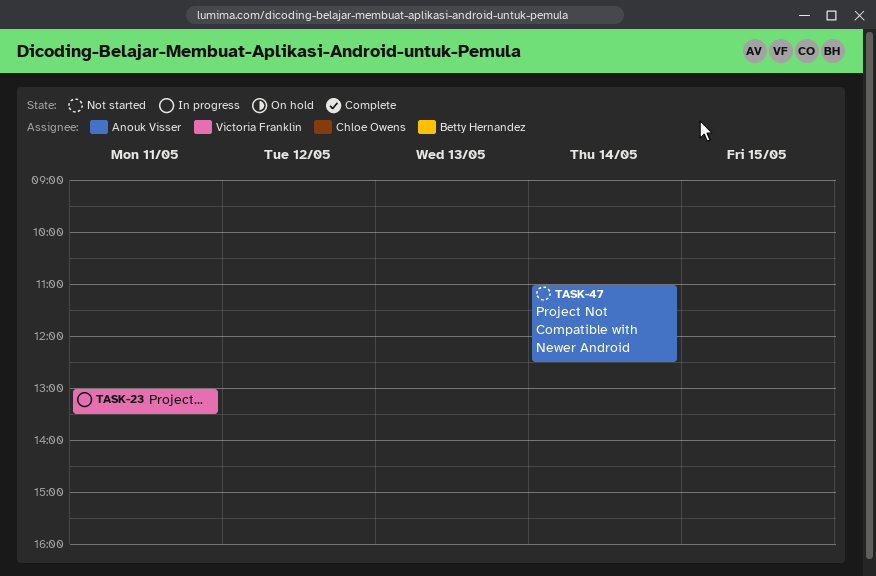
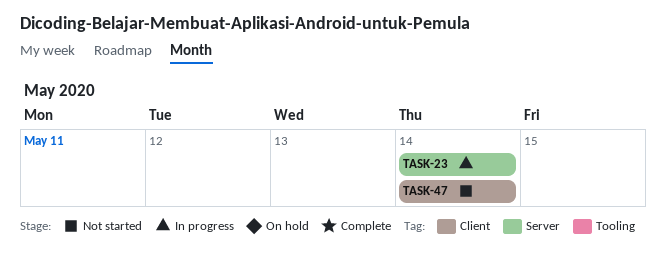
TASK-23, day: May 11 -> May 14

